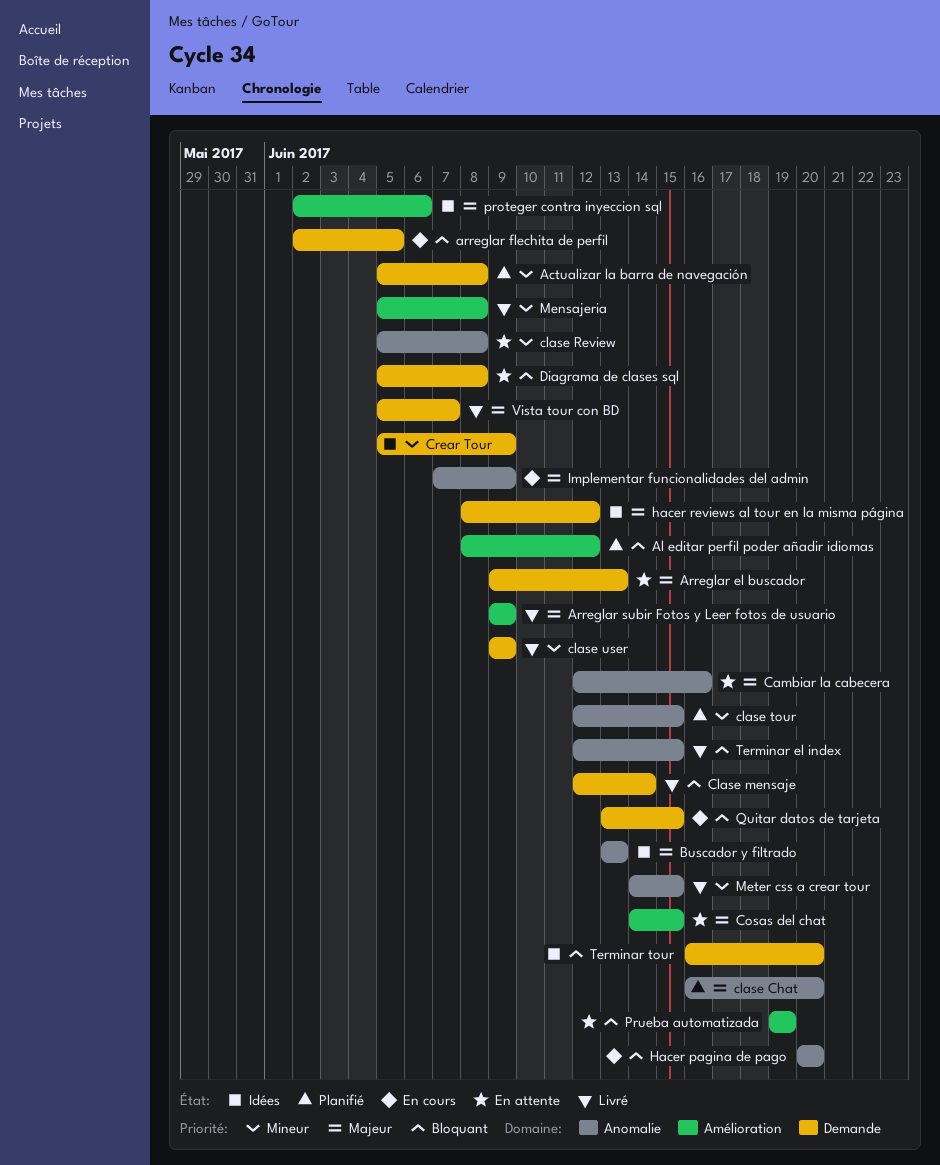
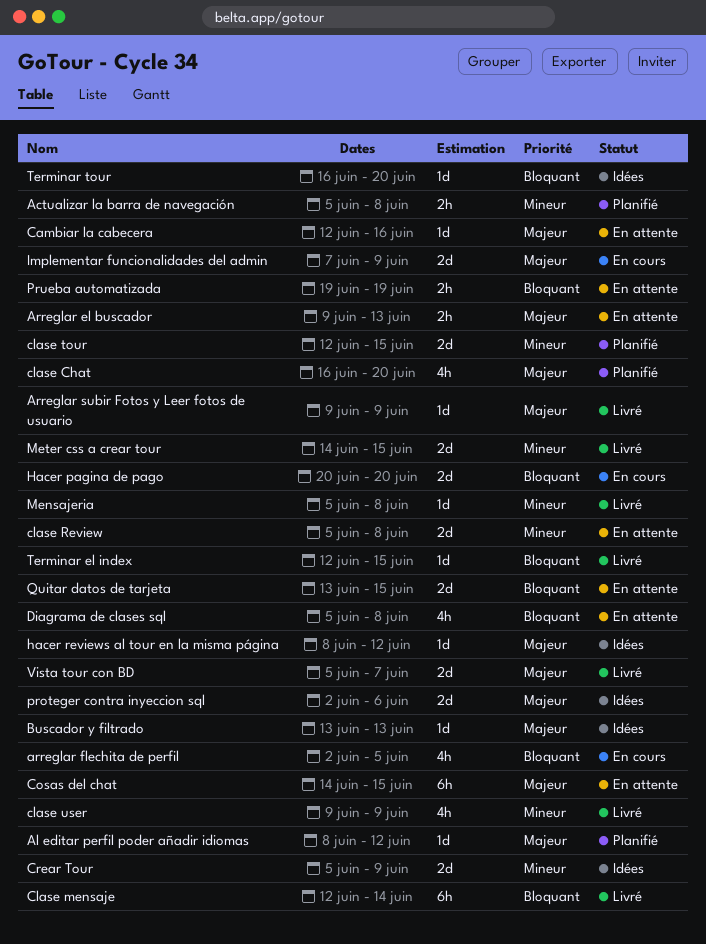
Al editar perfil poder añadir idiomas, priority: Bloquant -> Majeur
Quitar datos de tarjeta, status: En cours -> En attente

